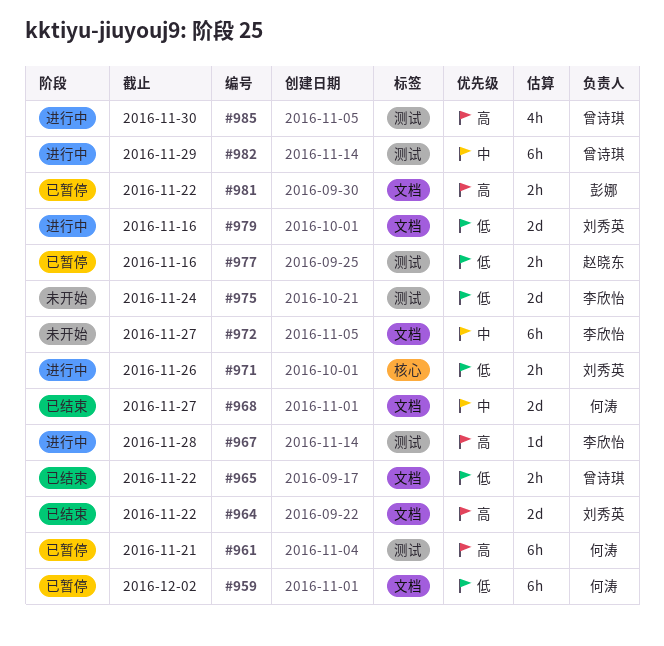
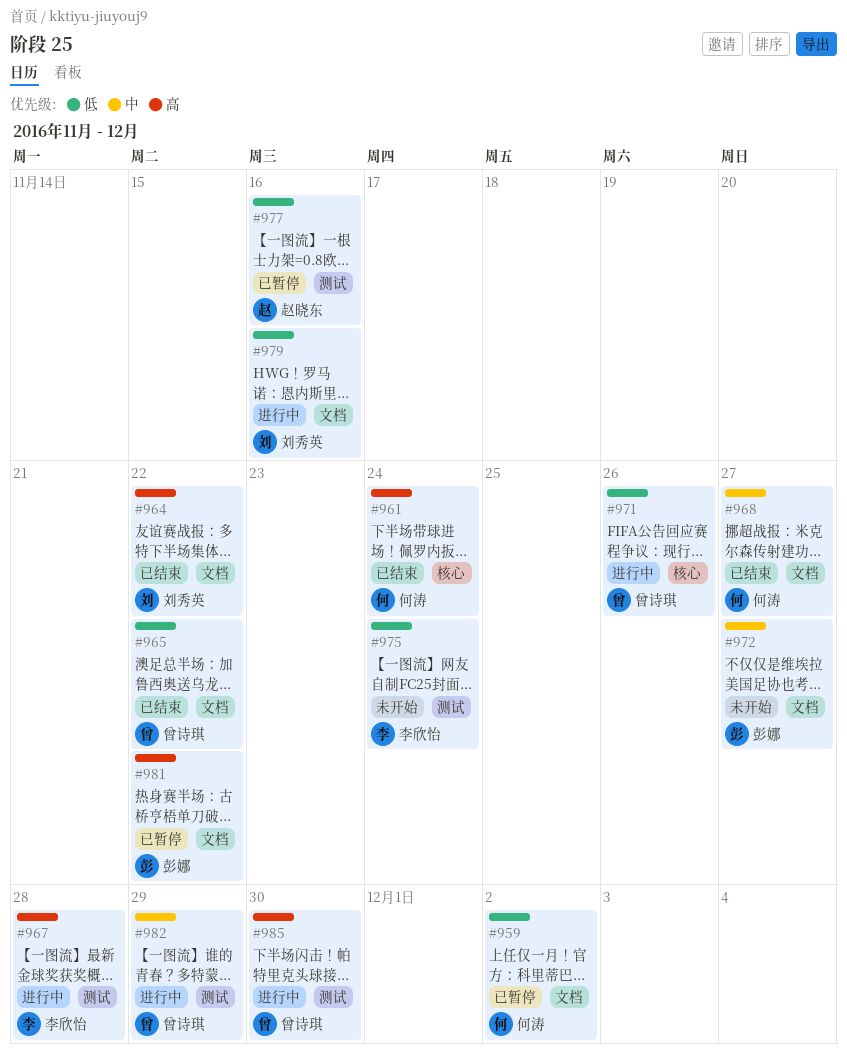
#961, status: 已暂停 -> 已结束
#961, label: 测试 -> 核心
#961, due: Nov 21 -> Nov 24
#971, owner: 刘秀英 -> 曾诗琪
#972, owner: 李欣怡 -> 彭娜

